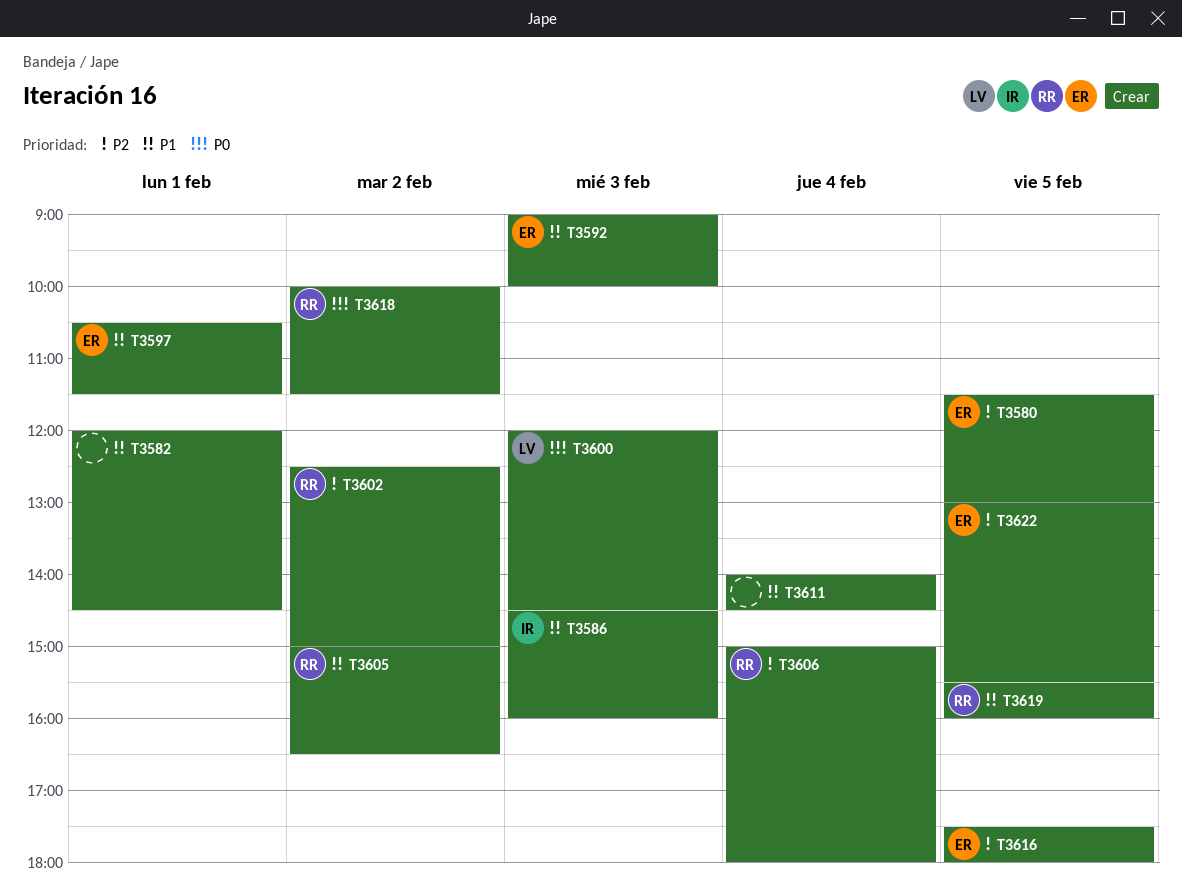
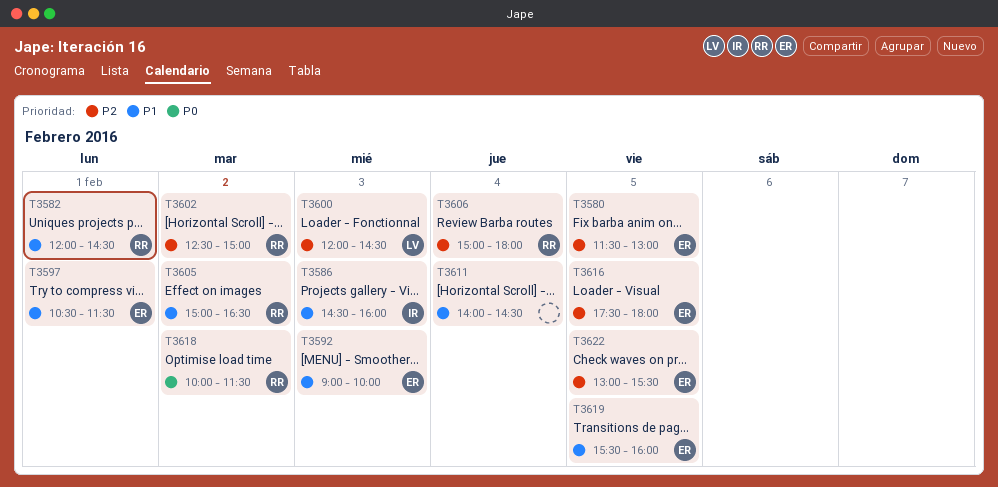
T3582, owner: none -> RR
T3600, priority: P0 -> P2
T3619, owner: RR -> ER

